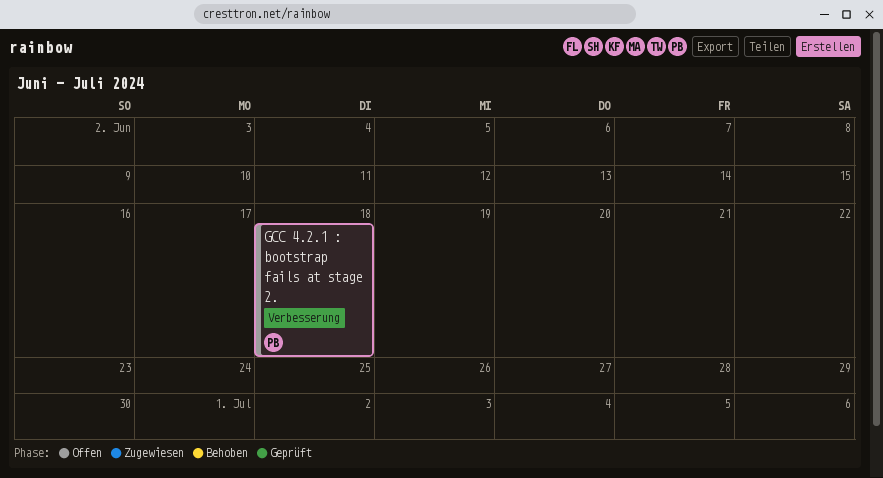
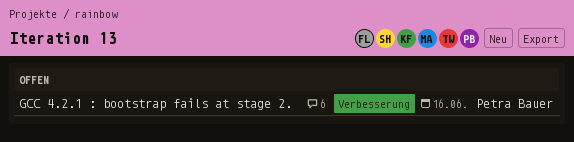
GCC 4.2.1 : bootstrap fails at stage 2., due: Jun 18 -> Jun 16

